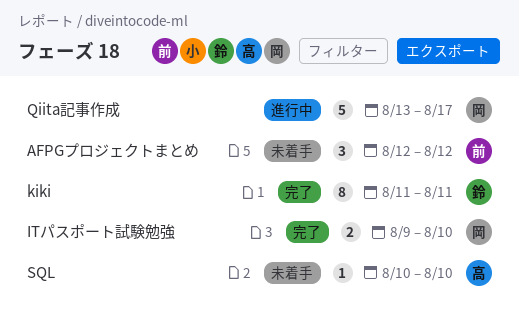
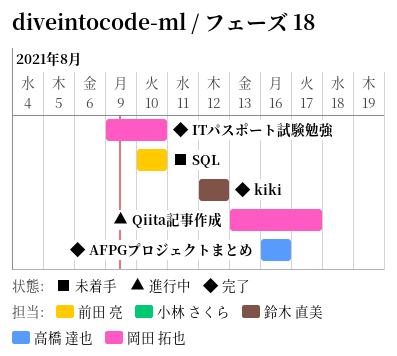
AFPGプロジェクトまとめ, status: 未着手 -> 完了
AFPGプロジェクトまとめ, owner: 前田 亮 -> 高橋 達也
AFPGプロジェクトまとめ, start: Aug 12 -> Aug 16
AFPGプロジェクトまとめ, due: Aug 12 -> Aug 16
kiki, start: Aug 11 -> Aug 12
kiki, due: Aug 11 -> Aug 12
SQL, owner: 高橋 達也 -> 前田 亮

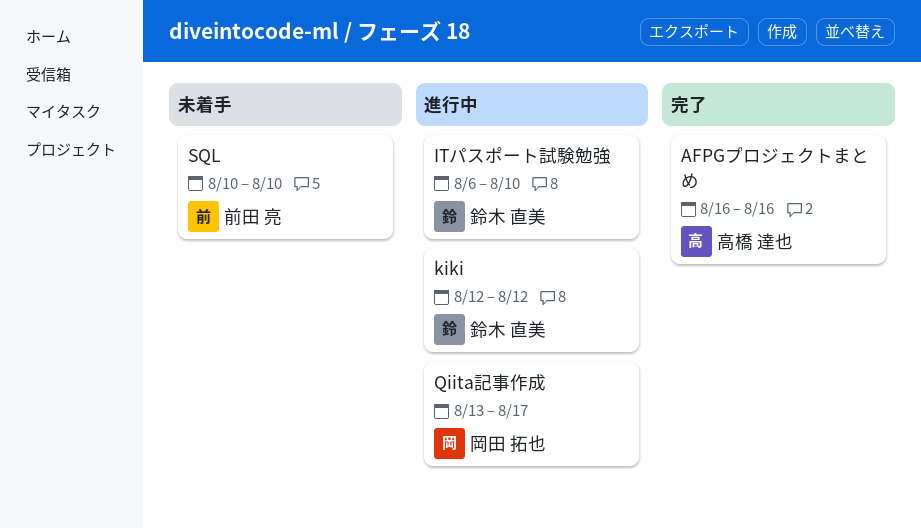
ITパスポート試験勉強, status: 完了 -> 進行中
ITパスポート試験勉強, owner: 岡田 拓也 -> 鈴木 直美
ITパスポート試験勉強, start: Aug 9 -> Aug 6
kiki, status: 完了 -> 進行中

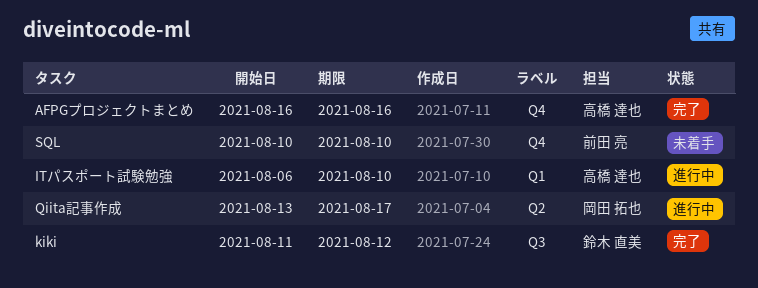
ITパスポート試験勉強, owner: 鈴木 直美 -> 高橋 達也
kiki, status: 進行中 -> 完了
kiki, start: Aug 12 -> Aug 11

